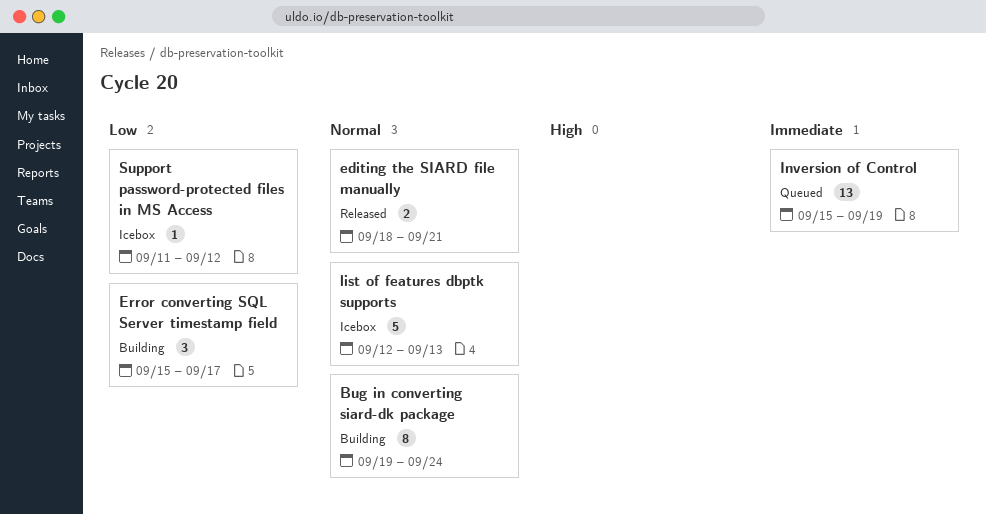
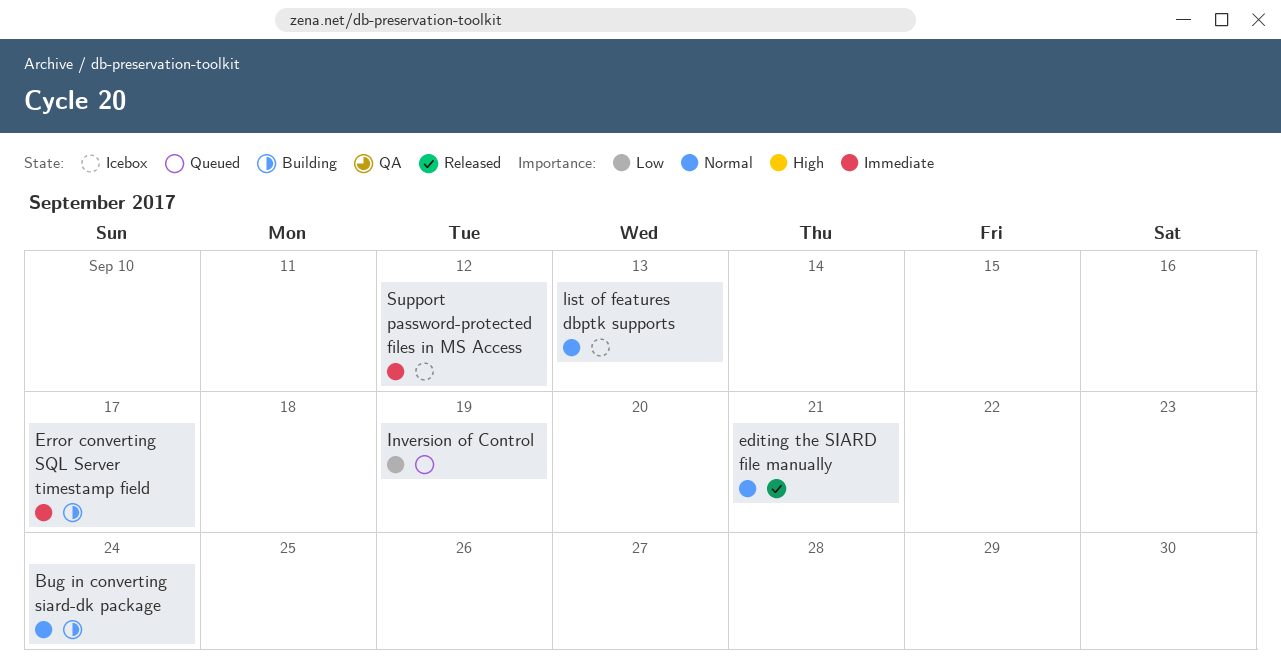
Error converting SQL Server timestamp field, priority: Low -> Immediate
Inversion of Control, priority: Immediate -> Low
Support password-protected files in MS Access, priority: Low -> Immediate

